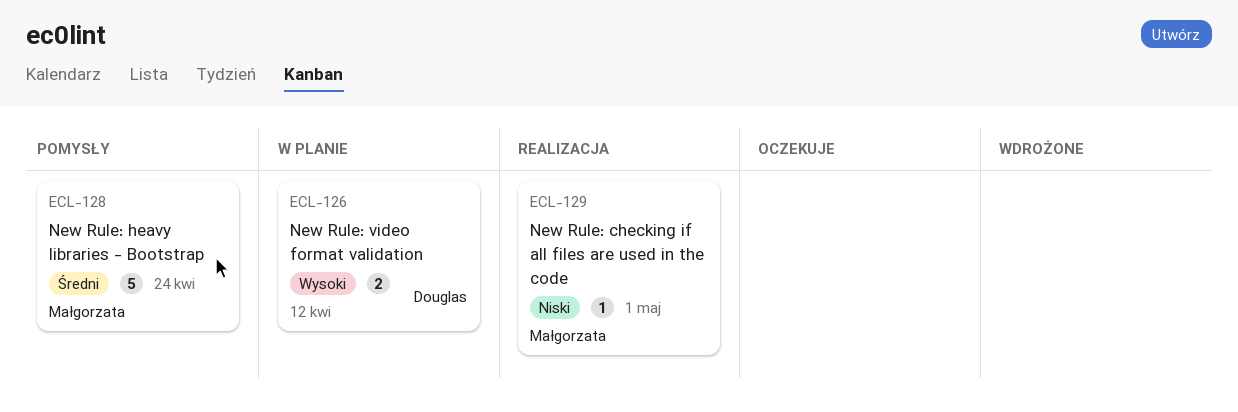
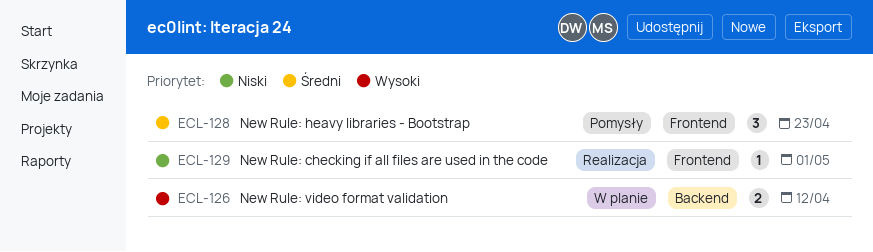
ECL-128, estimate: 5 -> 3
ECL-128, due: Apr 24 -> Apr 23

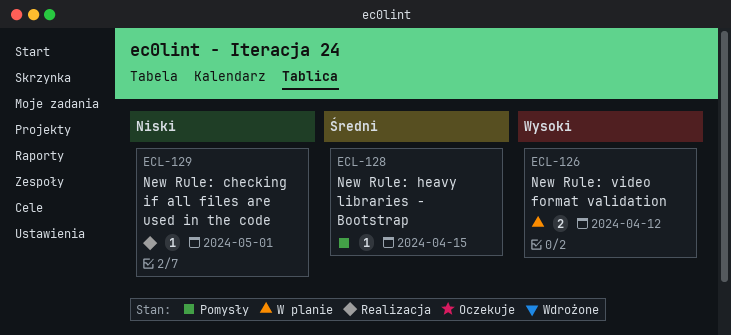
ECL-128, estimate: 3 -> 1
ECL-128, due: Apr 23 -> Apr 15

